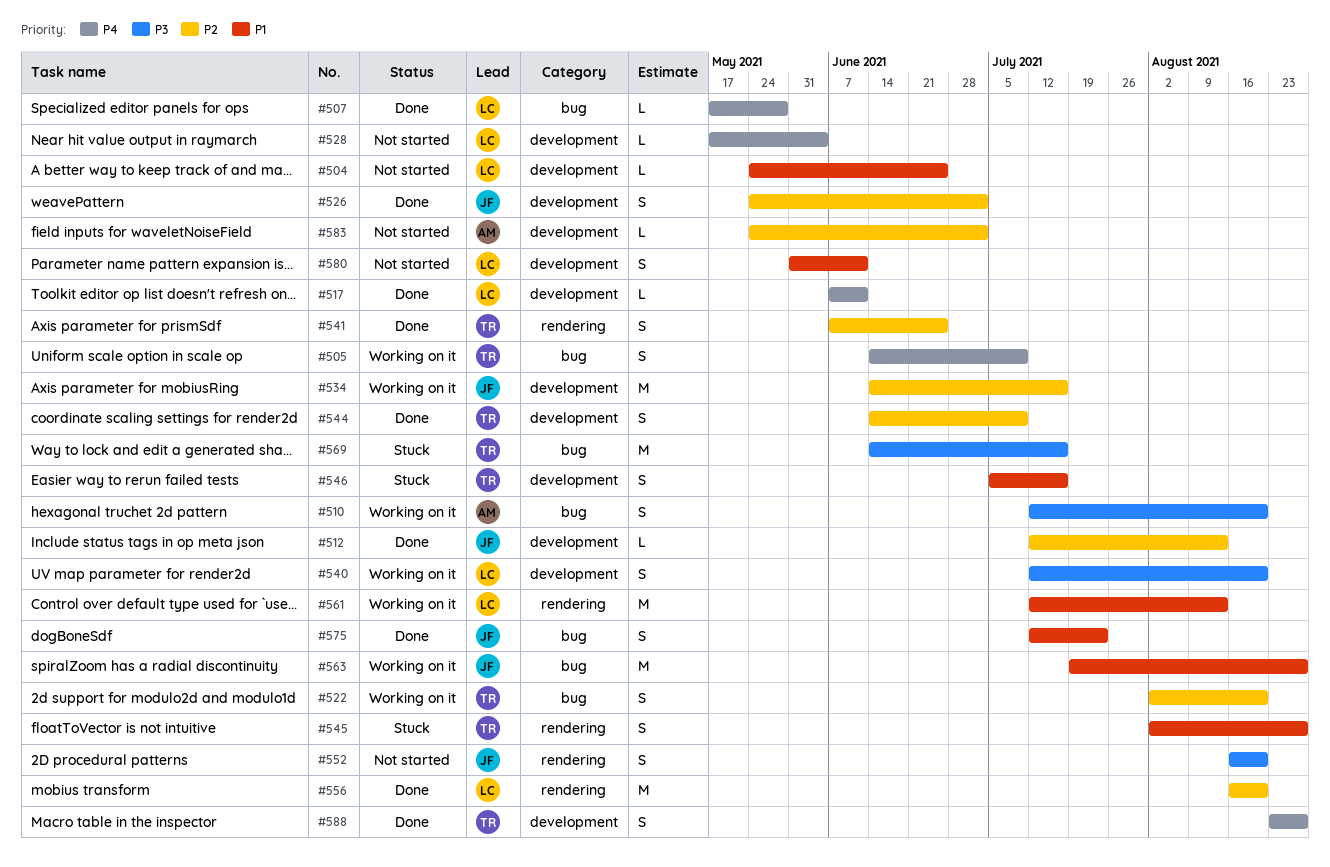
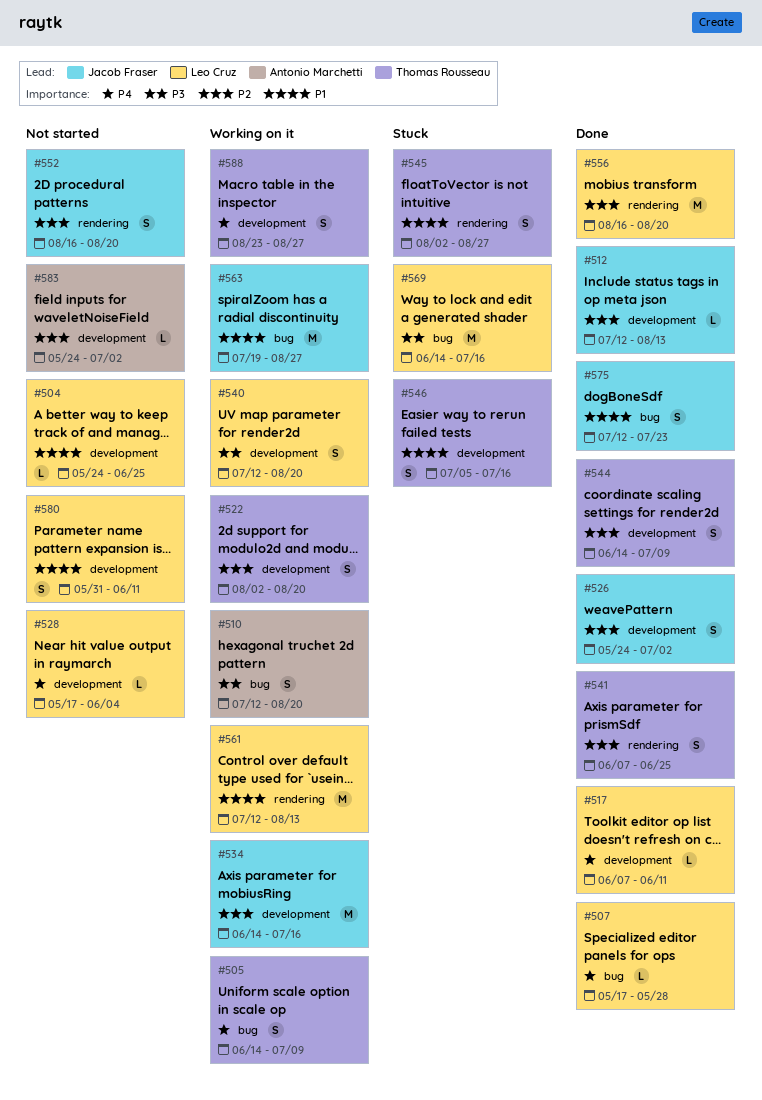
#522, label: bug -> development
#552, priority: P3 -> P2
#569, owner: Thomas Rousseau -> Leo Cruz
#588, status: Done -> Working on it

